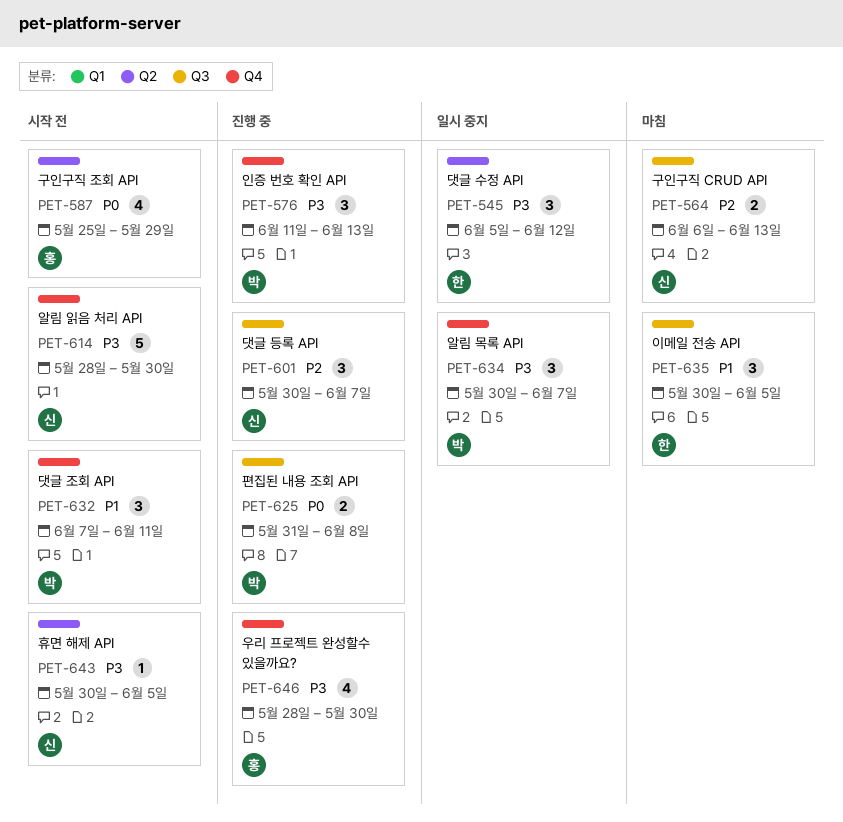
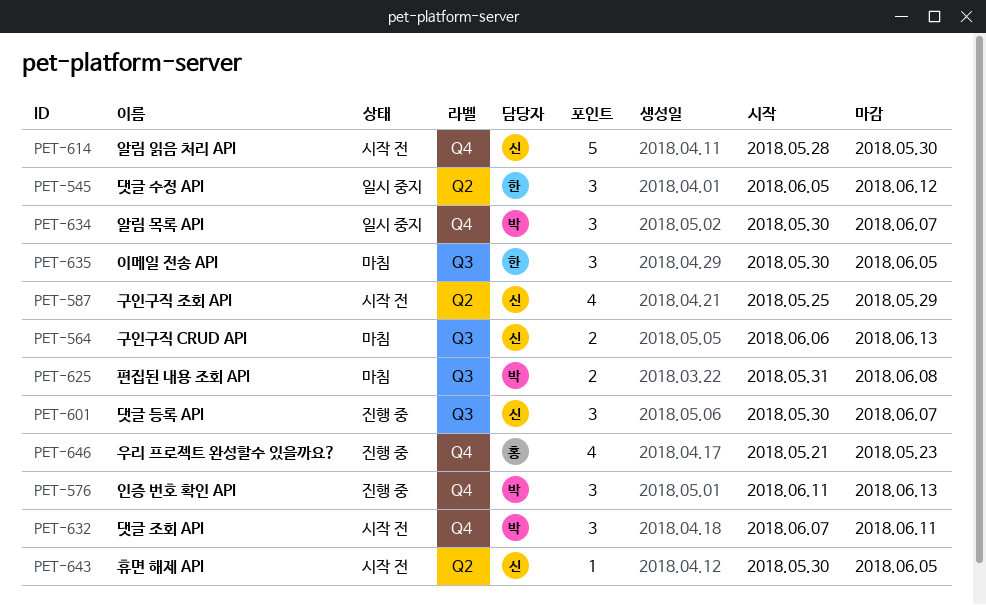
PET-587, owner: 홍 -> 신
PET-625, status: 진행 중 -> 마침
PET-646, start: May 28 -> May 21
PET-646, due: May 30 -> May 23

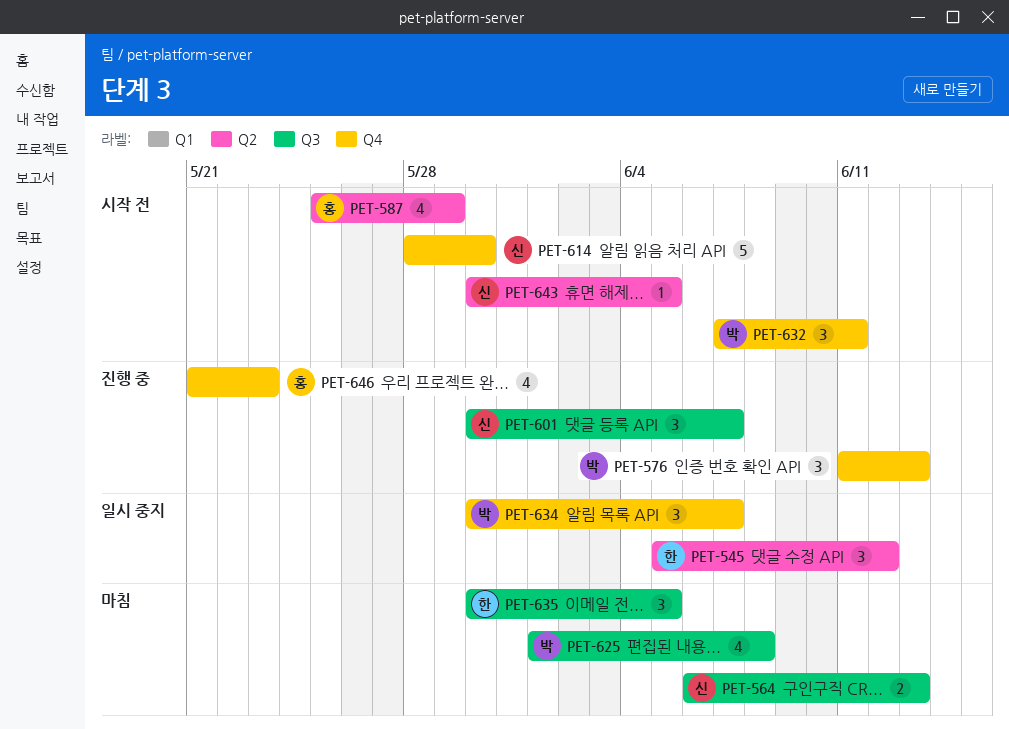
PET-587, owner: 신 -> 홍
PET-625, estimate: 2 -> 4
PET-625, start: May 31 -> Jun 1

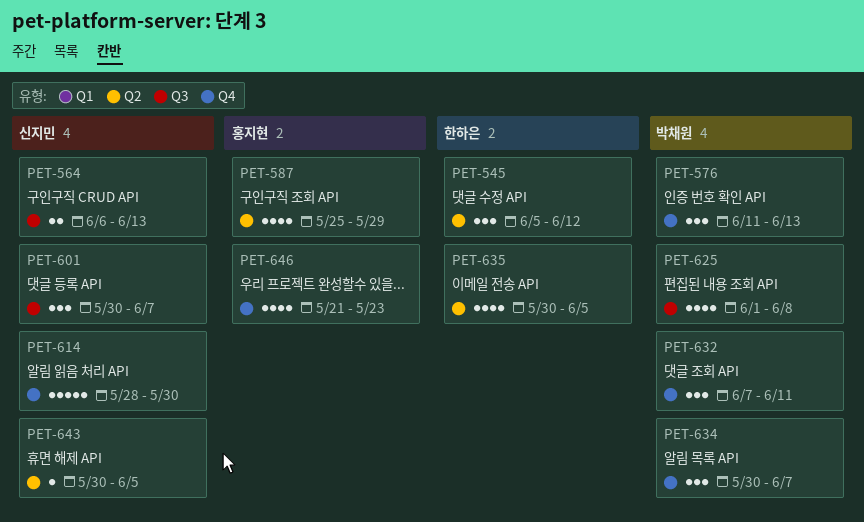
PET-635, label: Q3 -> Q2
PET-635, estimate: 3 -> 4

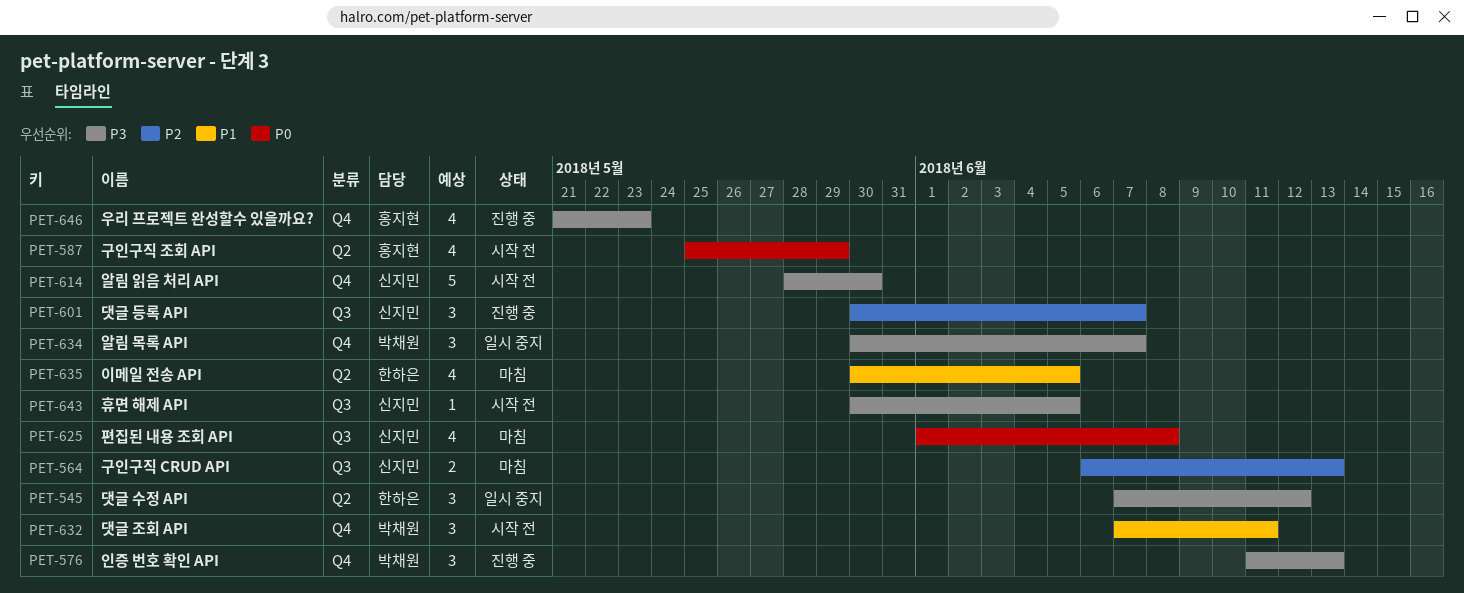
PET-545, start: Jun 5 -> Jun 7
PET-625, owner: 박채원 -> 신지민
PET-643, label: Q2 -> Q3

